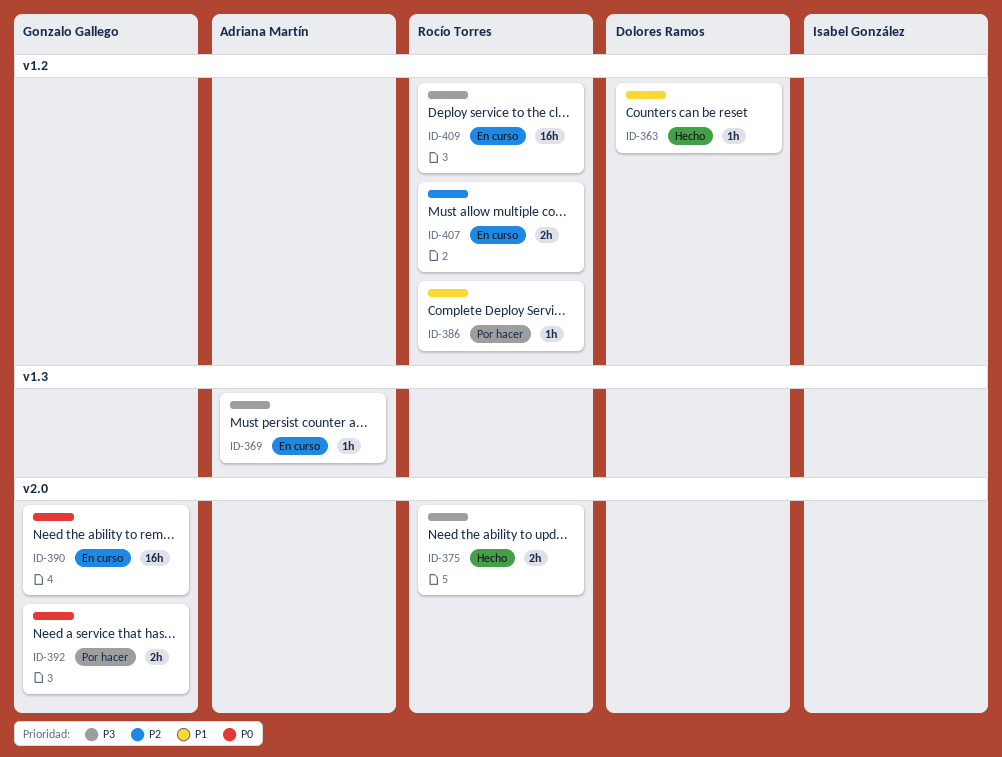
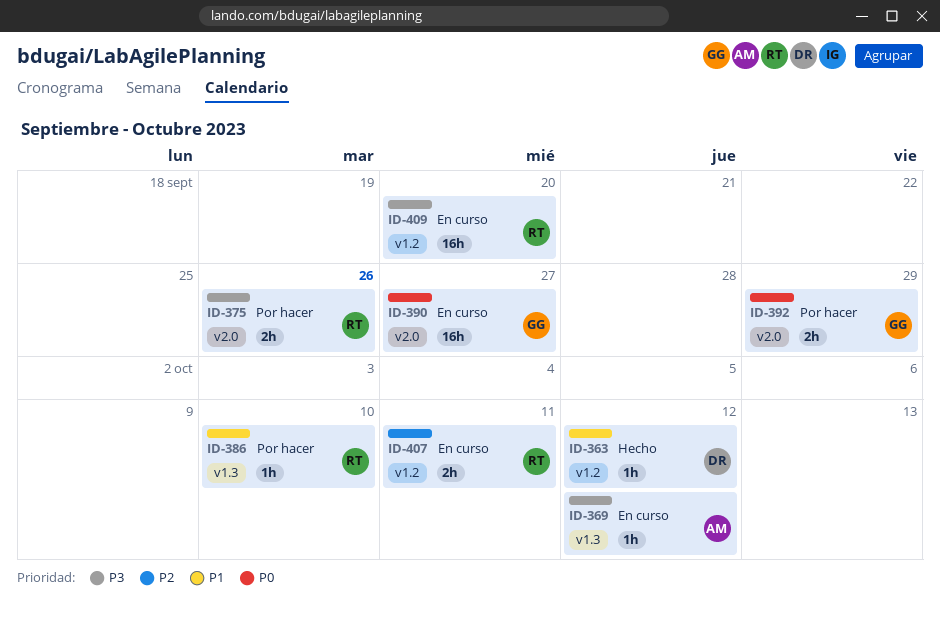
ID-375, status: Hecho -> Por hacer
ID-386, label: v1.2 -> v1.3

